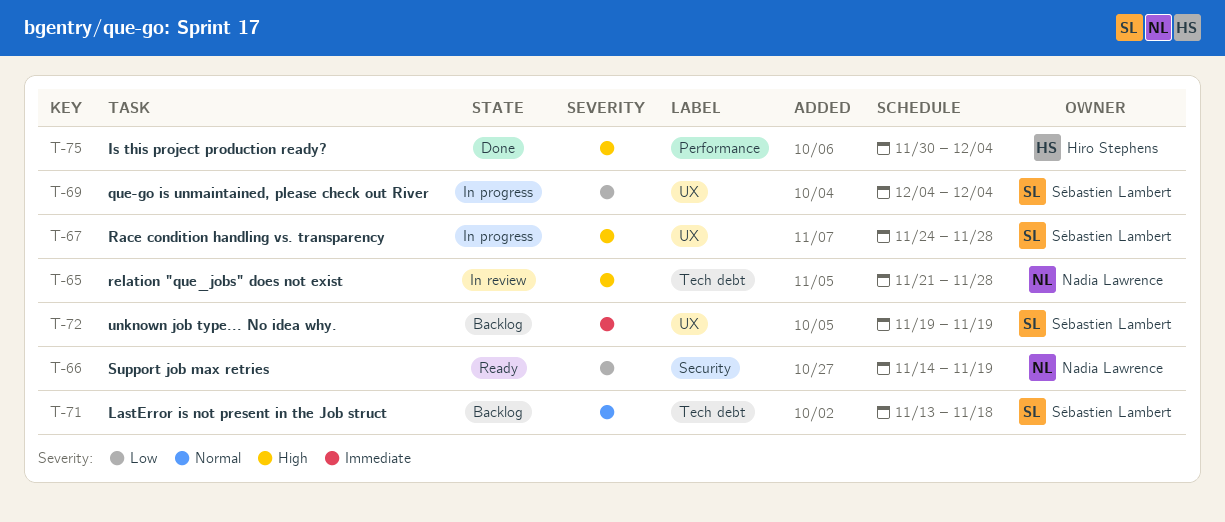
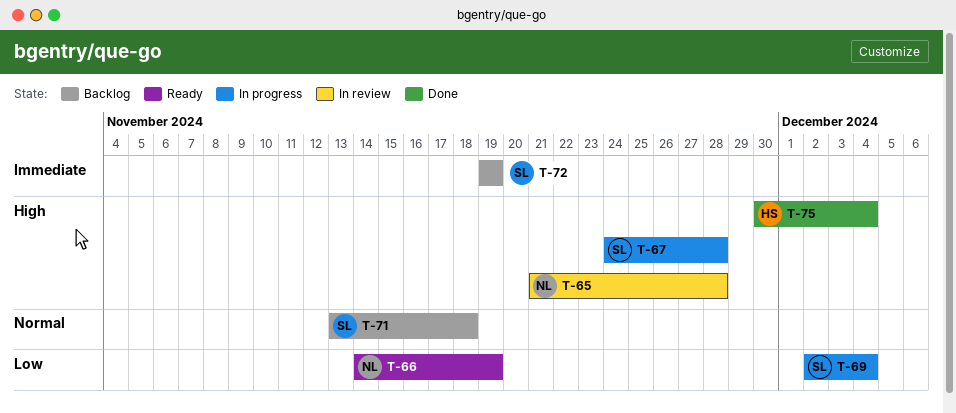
T-69, start: Dec 4 -> Dec 2

